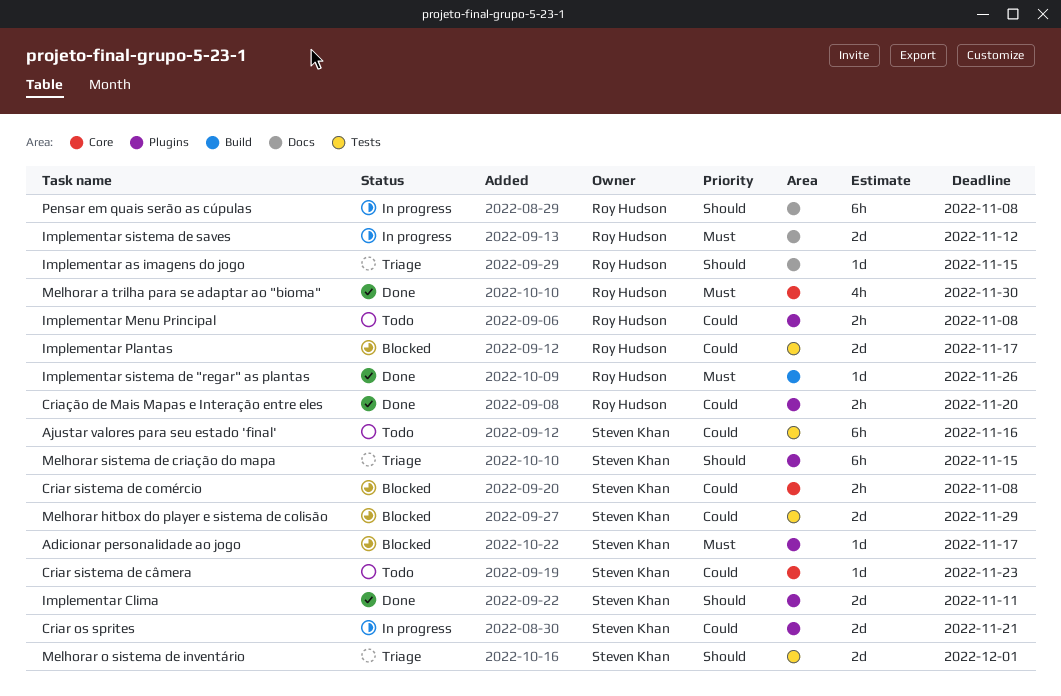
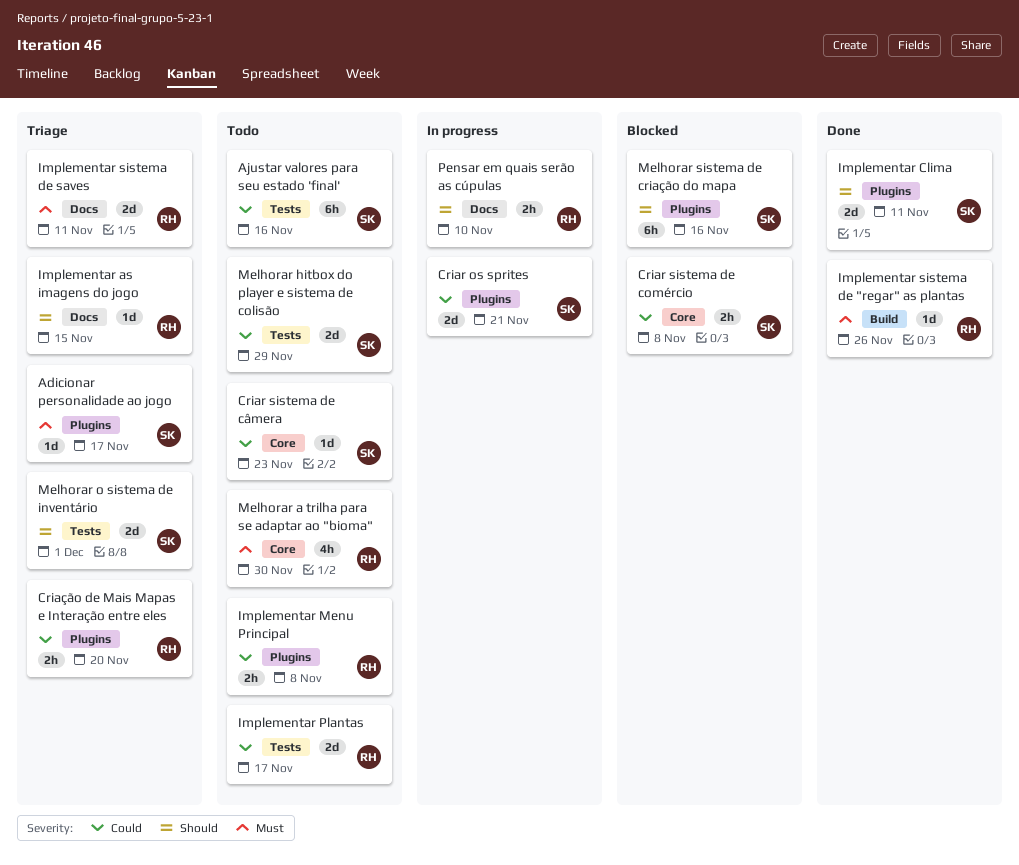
Adicionar personalidade ao jogo, status: Blocked -> Triage
Criação de Mais Mapas e Interação entre eles, status: Done -> Triage
Implementar Plantas, status: Blocked -> Todo
Implementar sistema de saves, status: In progress -> Triage
Implementar sistema de saves, due: Nov 12 -> Nov 11
Melhorar a trilha para se adaptar ao "bioma", status: Done -> Todo
Melhorar hitbox do player e sistema de colisão, status: Blocked -> Todo
Melhorar sistema de criação do mapa, status: Triage -> Blocked
Melhorar sistema de criação do mapa, due: Nov 15 -> Nov 16
Pensar em quais serão as cúpulas, estimate: 6h -> 2h
Pensar em quais serão as cúpulas, due: Nov 8 -> Nov 10

